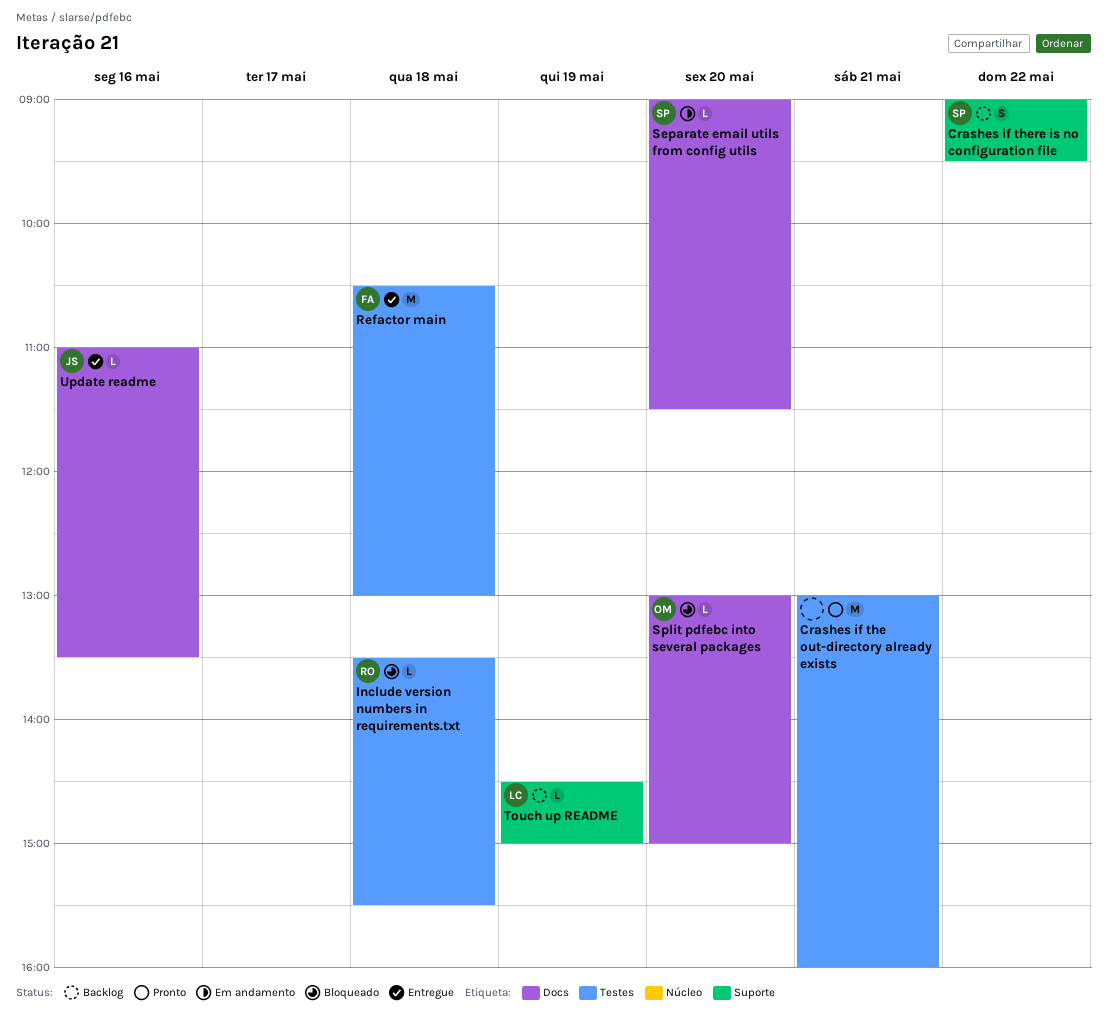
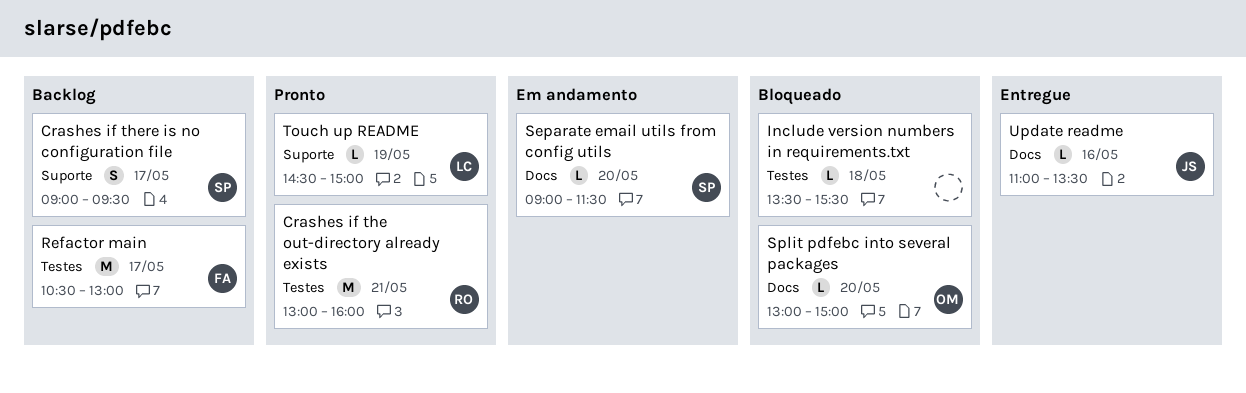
Crashes if the out-directory already exists, owner: none -> RO
Crashes if there is no configuration file, day: May 22 -> May 17
Include version numbers in requirements.txt, owner: RO -> none
Refactor main, status: Entregue -> Backlog
Refactor main, day: May 18 -> May 17
Touch up README, status: Backlog -> Pronto

